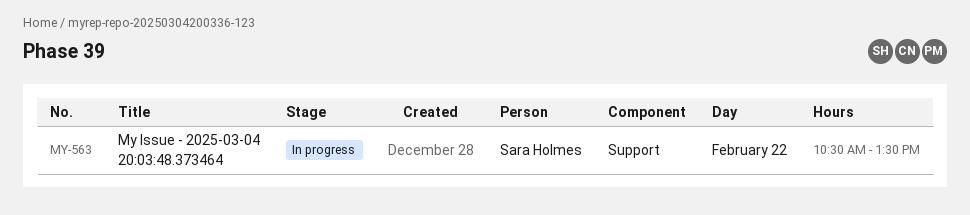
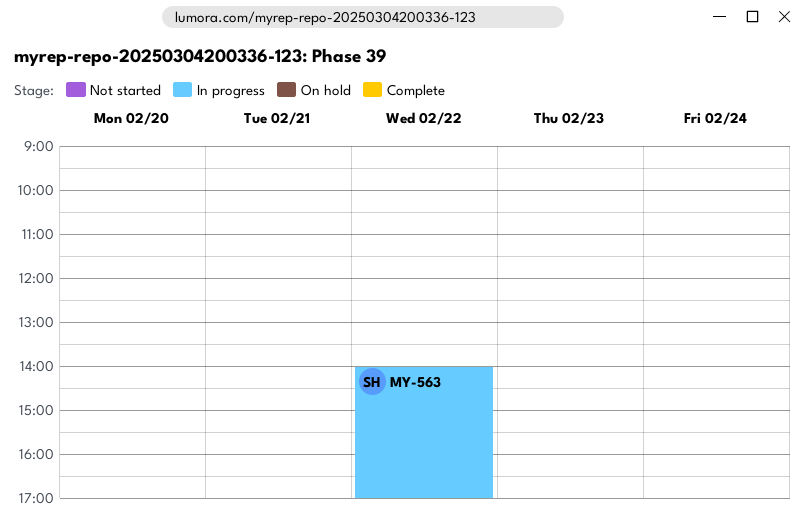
MY-563, begins: 10:30 -> 14:00
MY-563, ends: 13:30 -> 17:00

